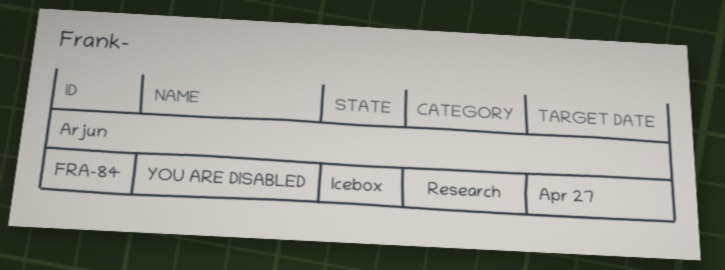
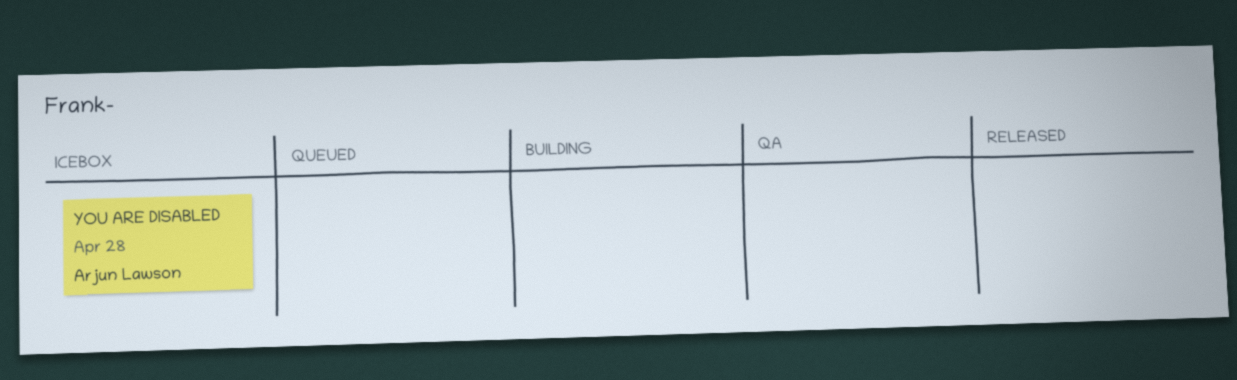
YOU ARE DISABLED, due: Apr 27 -> Apr 28

